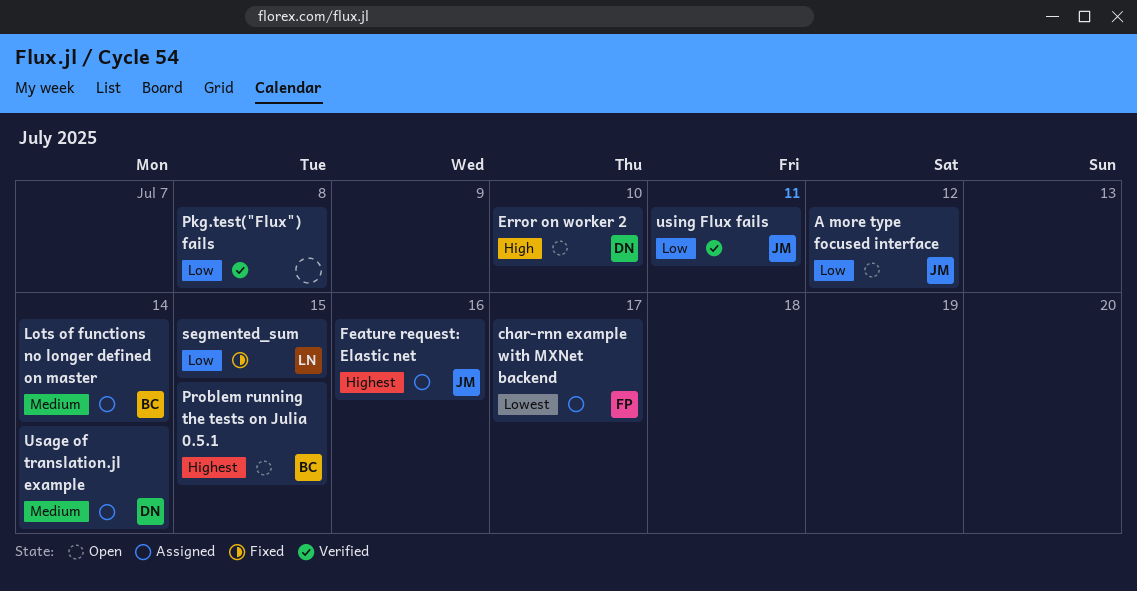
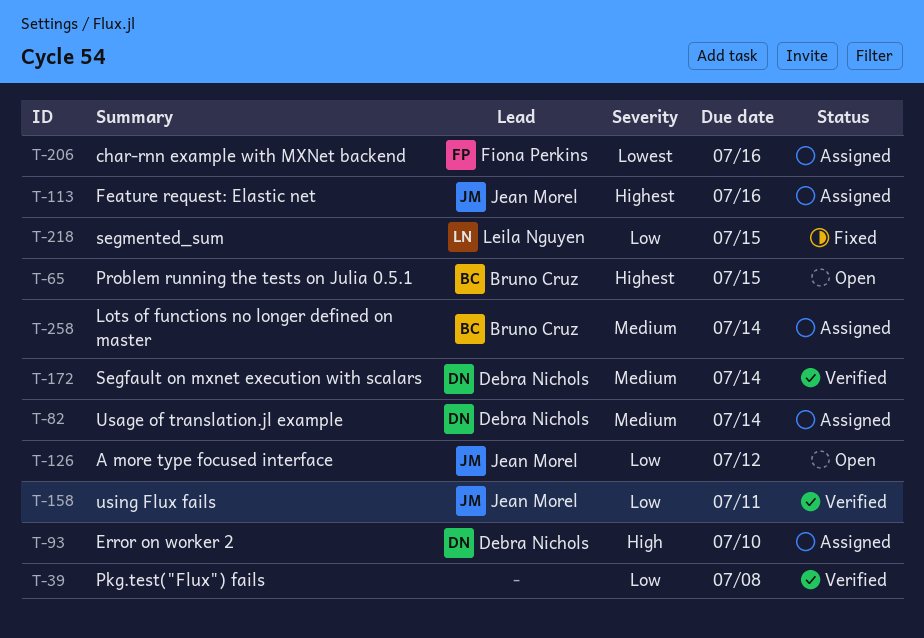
char-rnn example with MXNet backend, due: Jul 17 -> Jul 16
Error on worker 2, status: Open -> Assigned
Segfault on mxnet execution with scalars: none -> present

